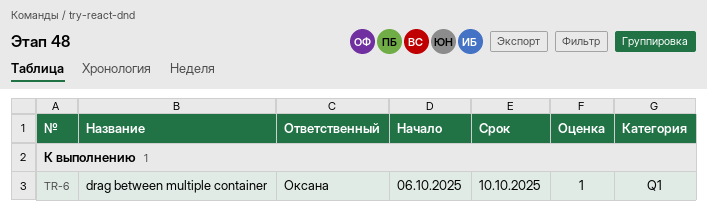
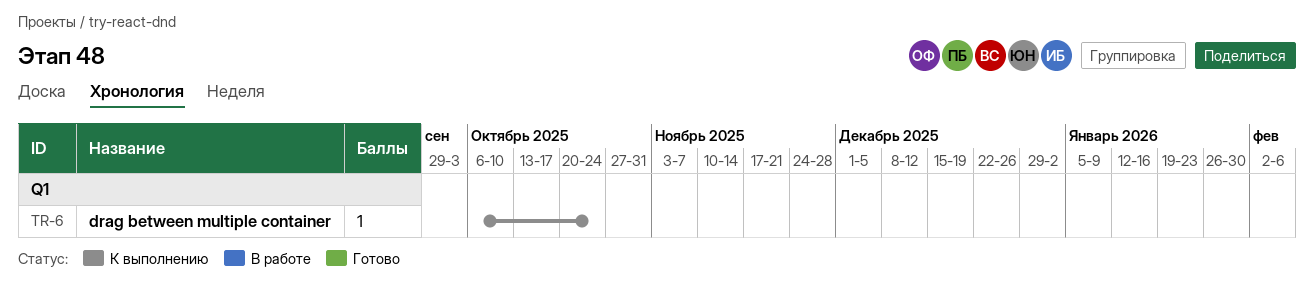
TR-6, due: Oct 10 -> Oct 24

